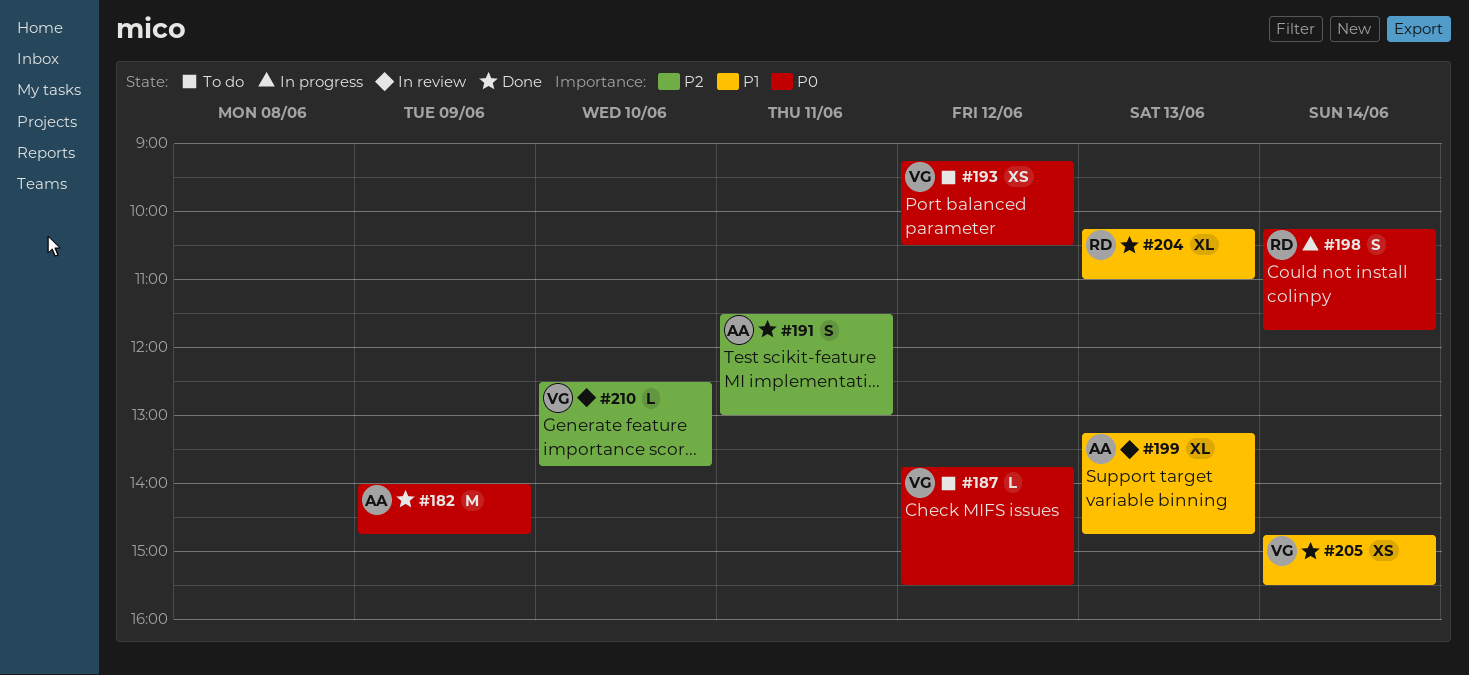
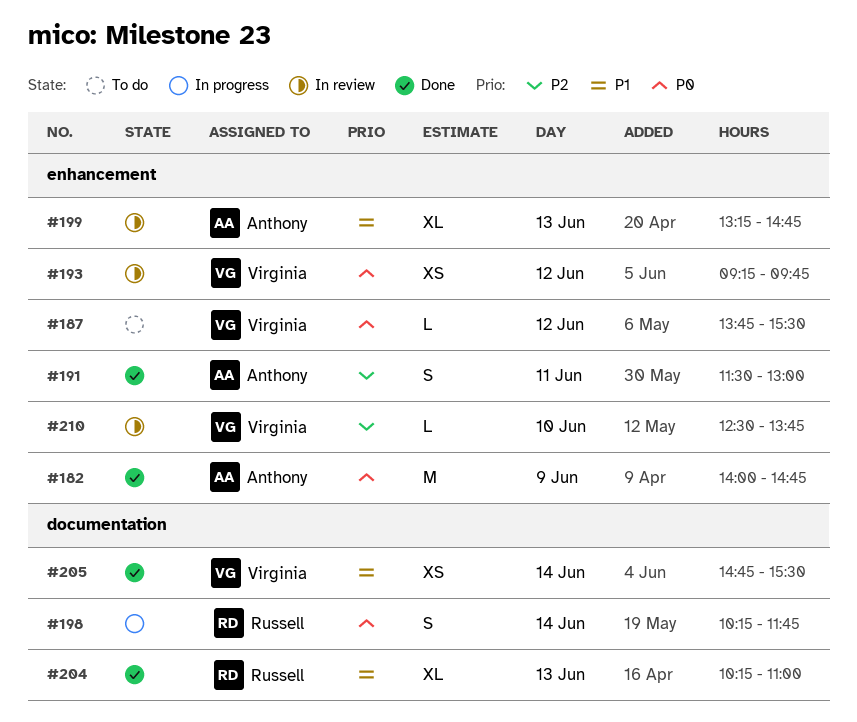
#193, status: To do -> In review
#193, ends: 10:30 -> 09:45

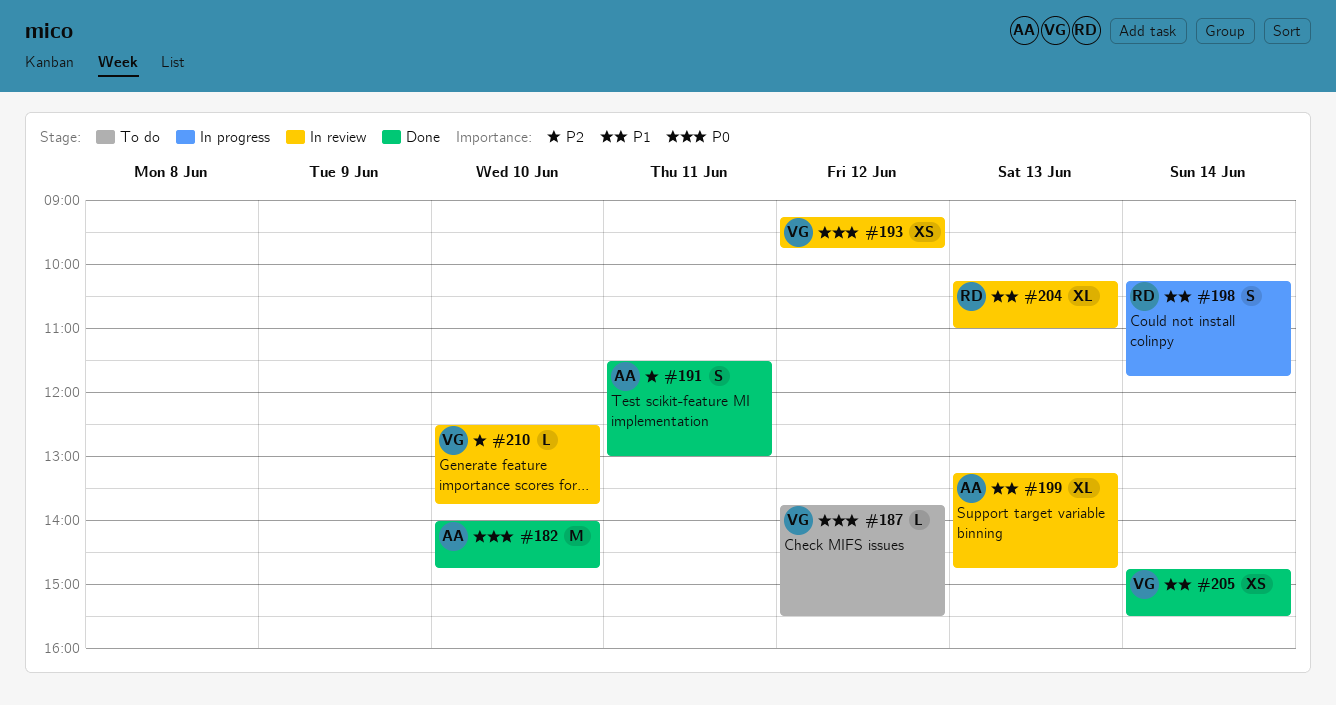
#182, day: Jun 9 -> Jun 10
#198, priority: P0 -> P1
#204, status: Done -> In review

